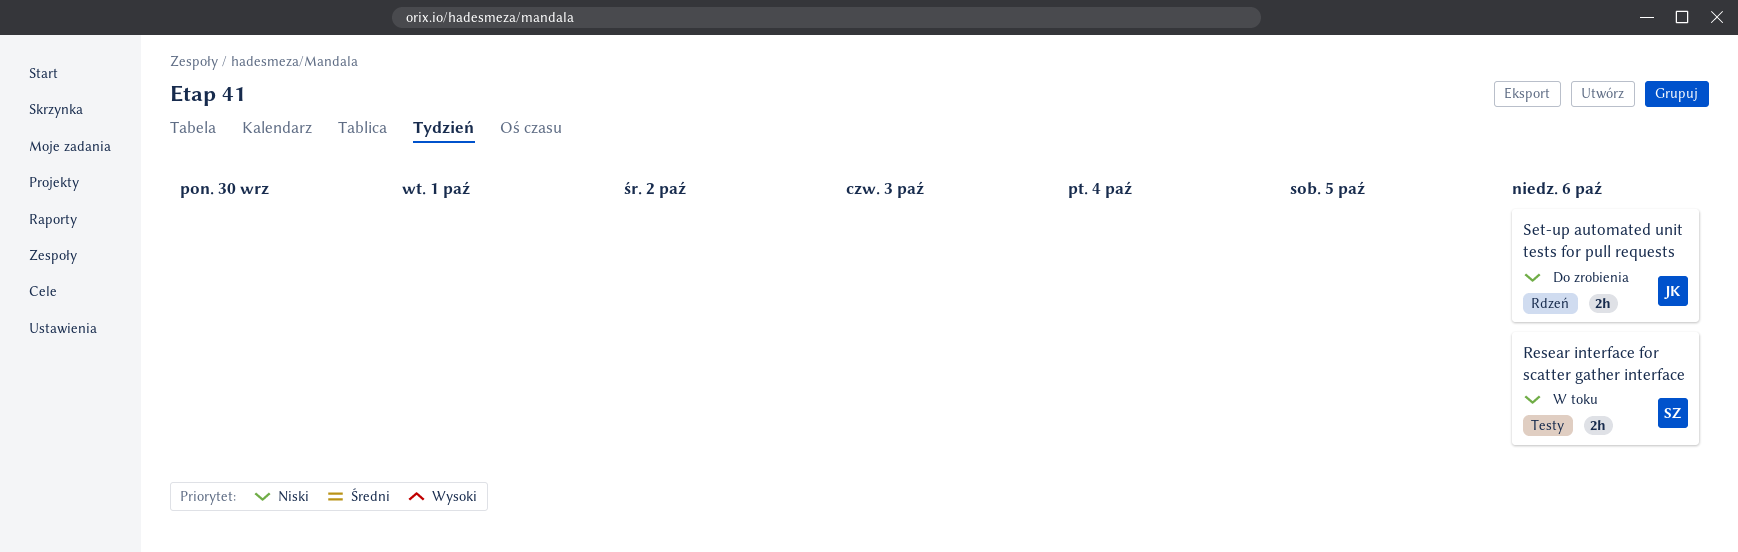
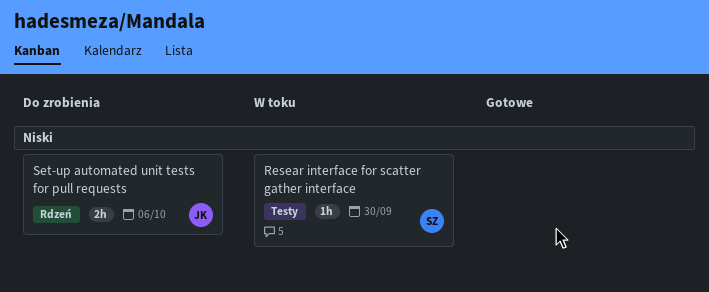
Resear interface for scatter gather interface, estimate: 2h -> 1h
Resear interface for scatter gather interface, due: Oct 6 -> Sep 30

